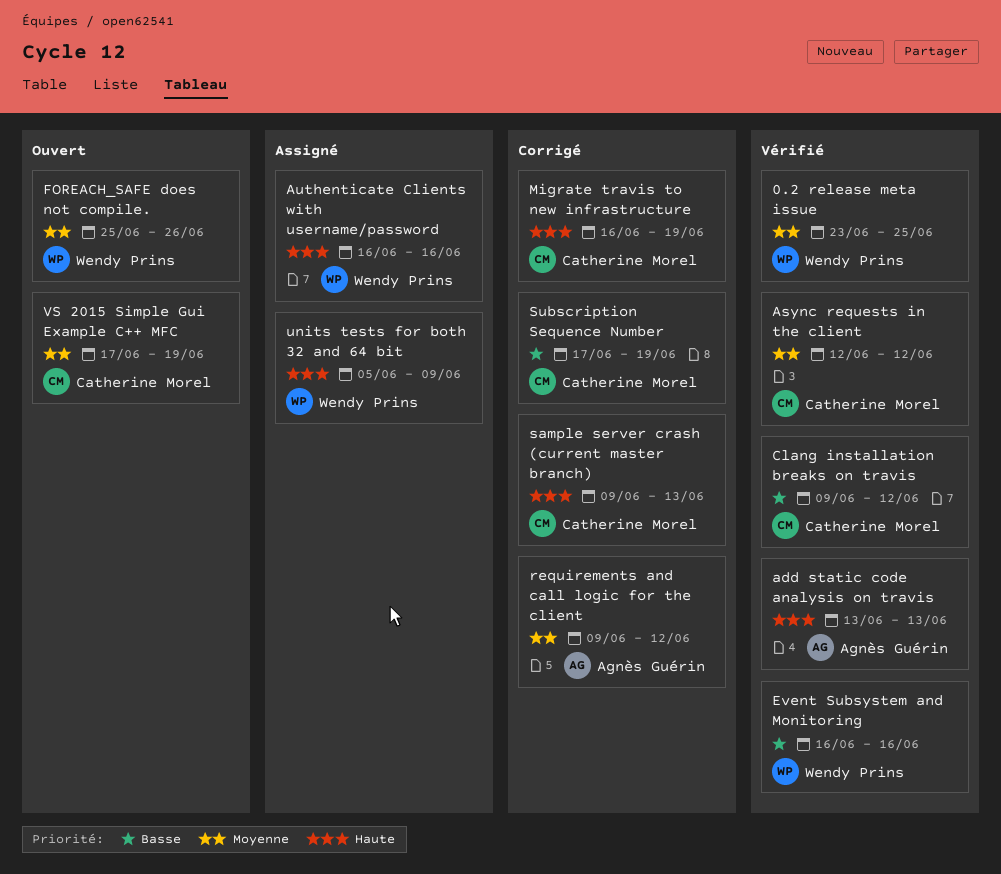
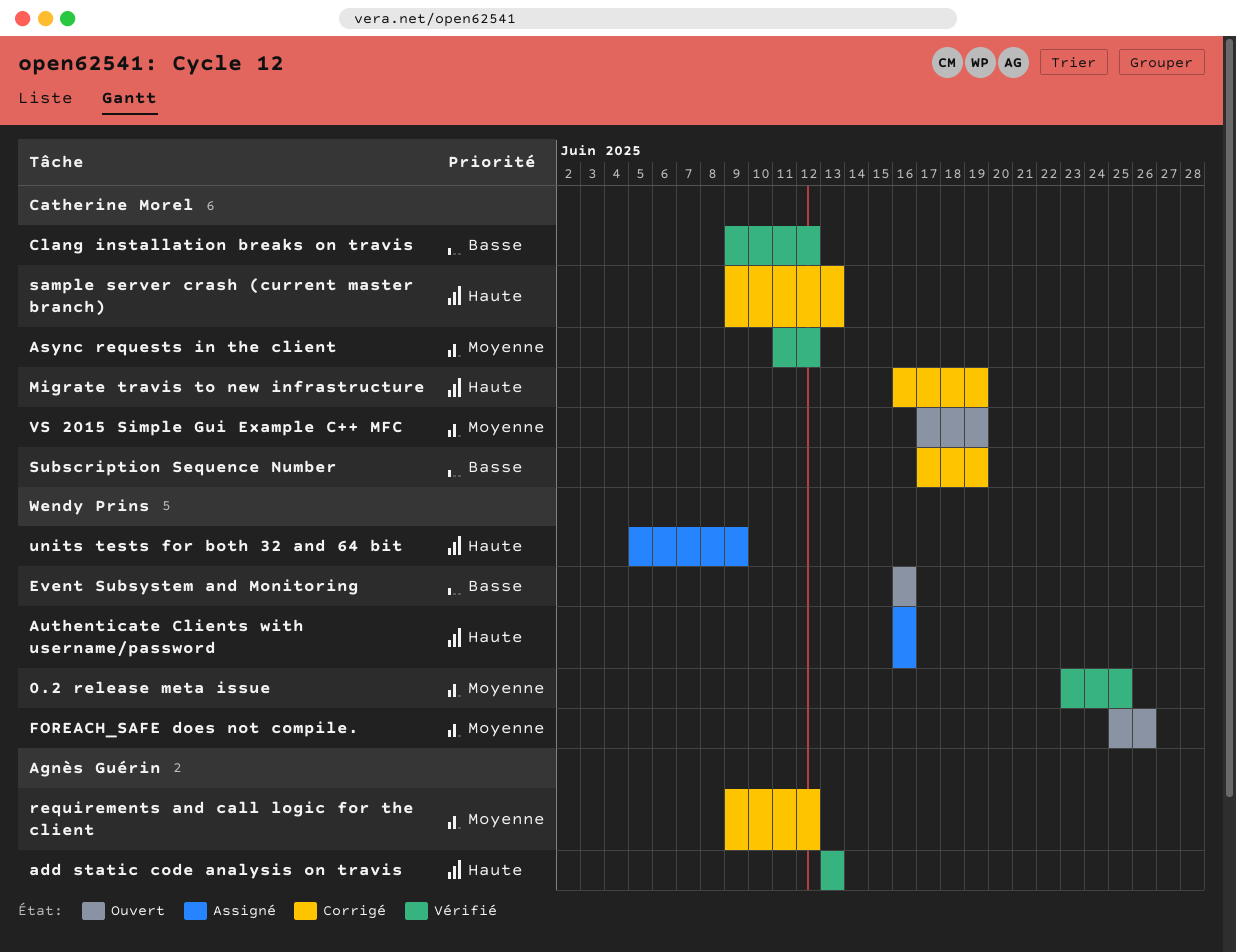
Async requests in the client, start: Jun 12 -> Jun 11
Event Subsystem and Monitoring, status: Vérifié -> Ouvert

